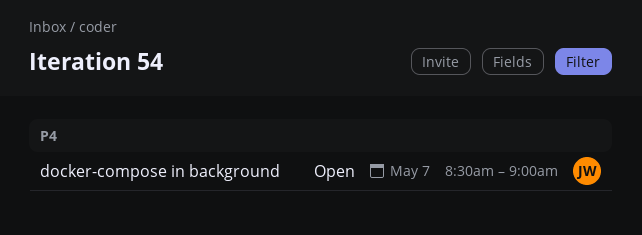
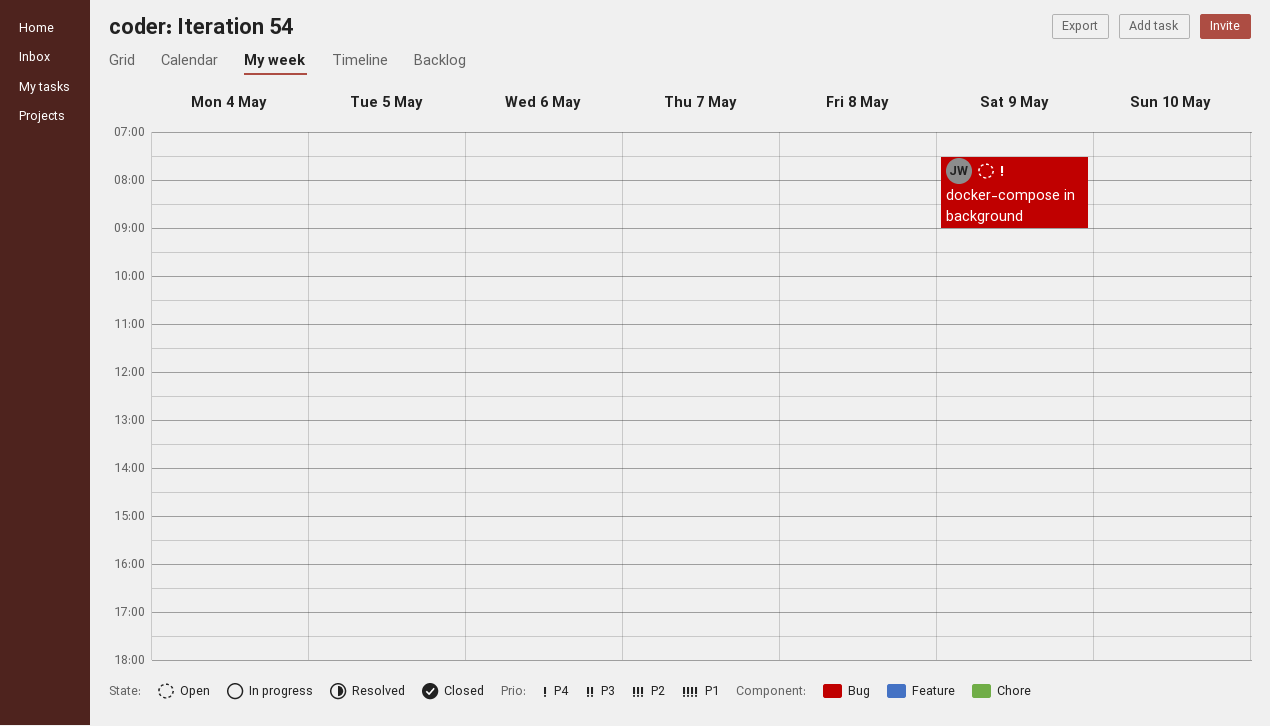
docker-compose in background, day: May 7 -> May 9
docker-compose in background, begins: 08:30 -> 07:30

